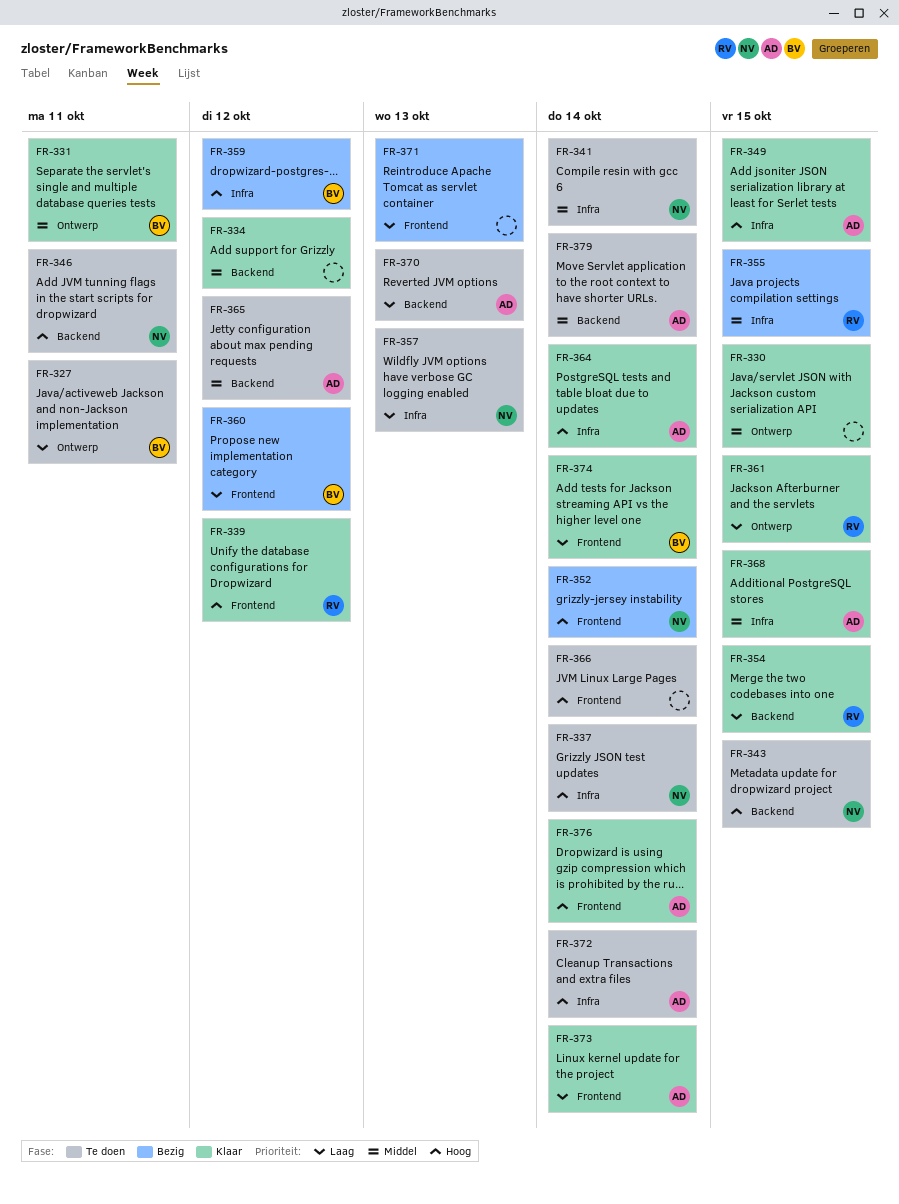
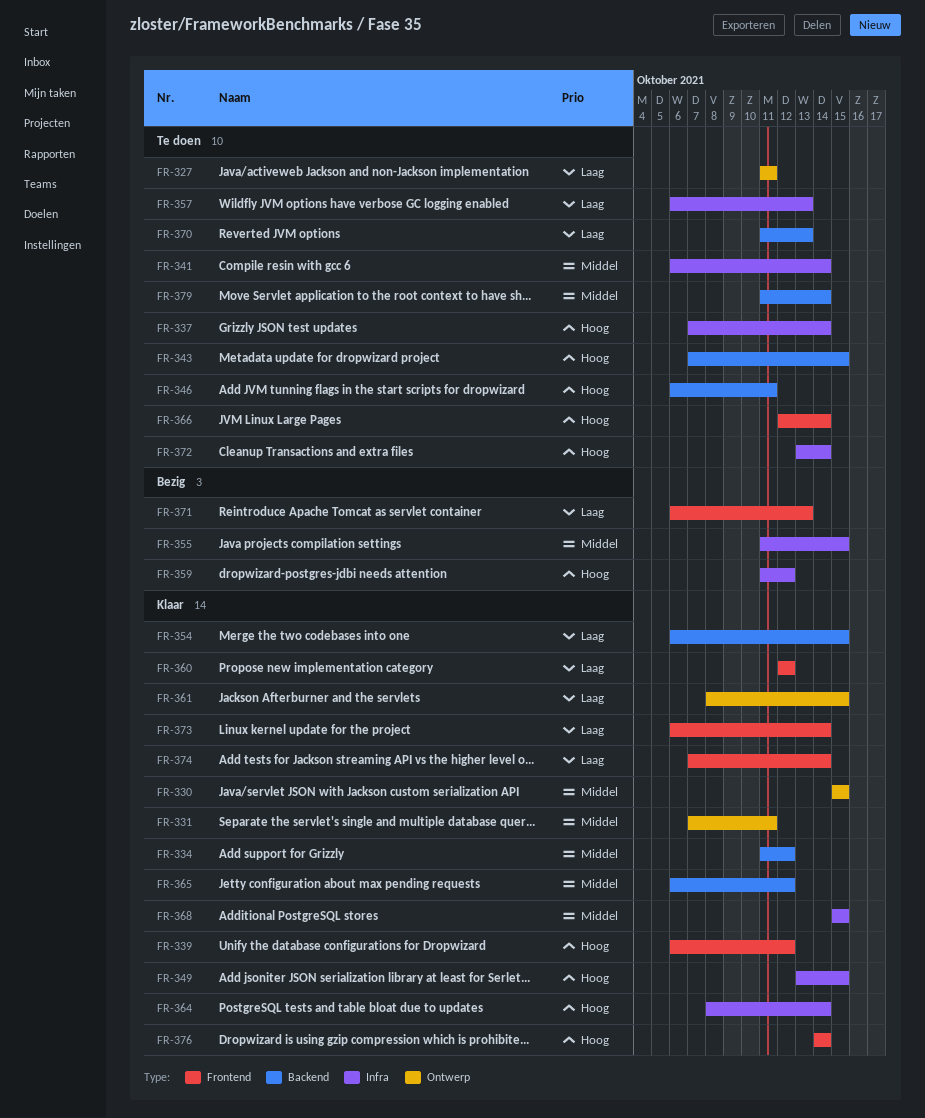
FR-352: present -> none
FR-360, status: Bezig -> Klaar
FR-365, status: Te doen -> Klaar

